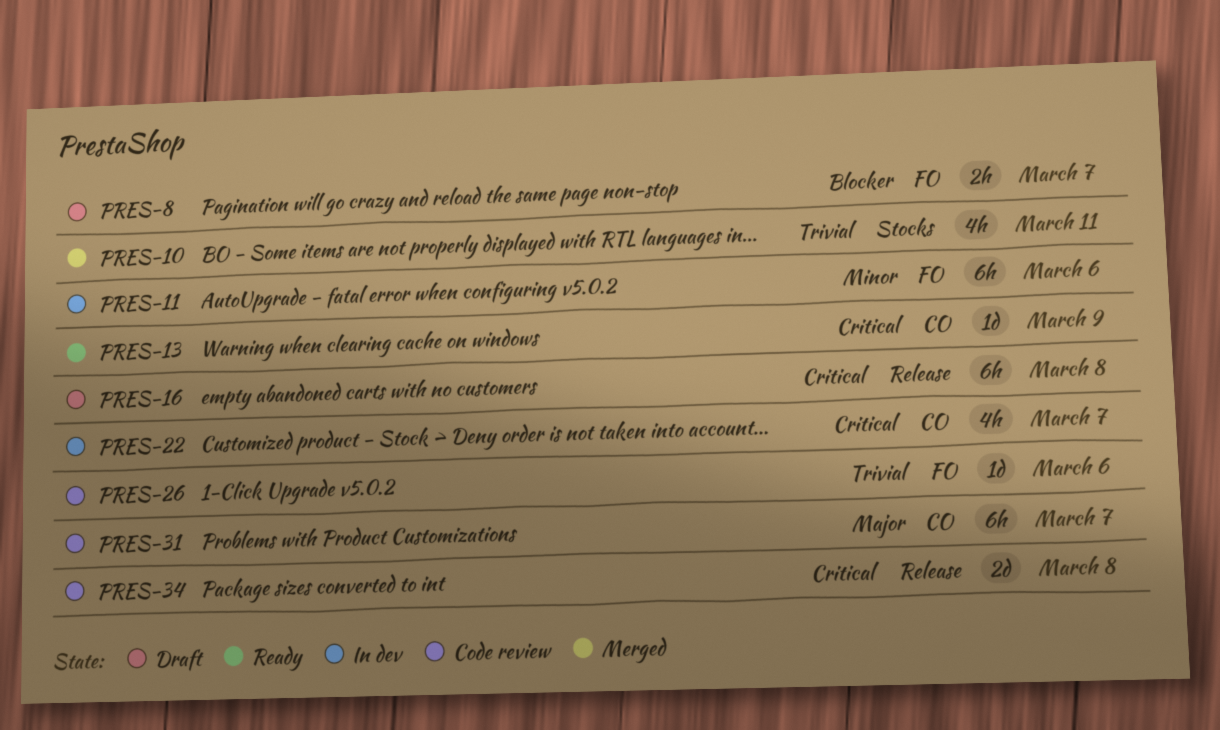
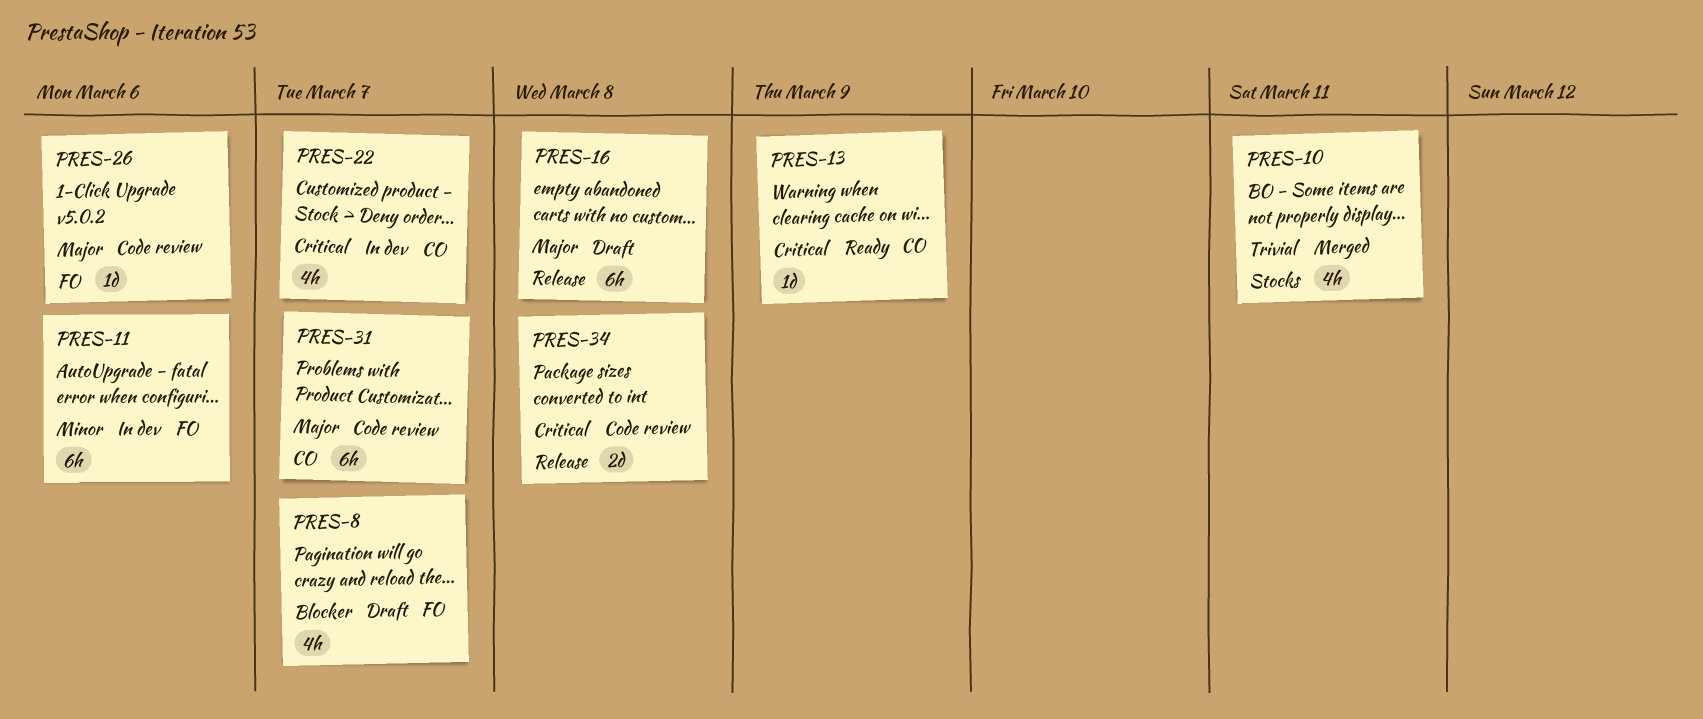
PRES-8, estimate: 2h -> 4h
PRES-16, priority: Critical -> Major
PRES-26, priority: Trivial -> Major

